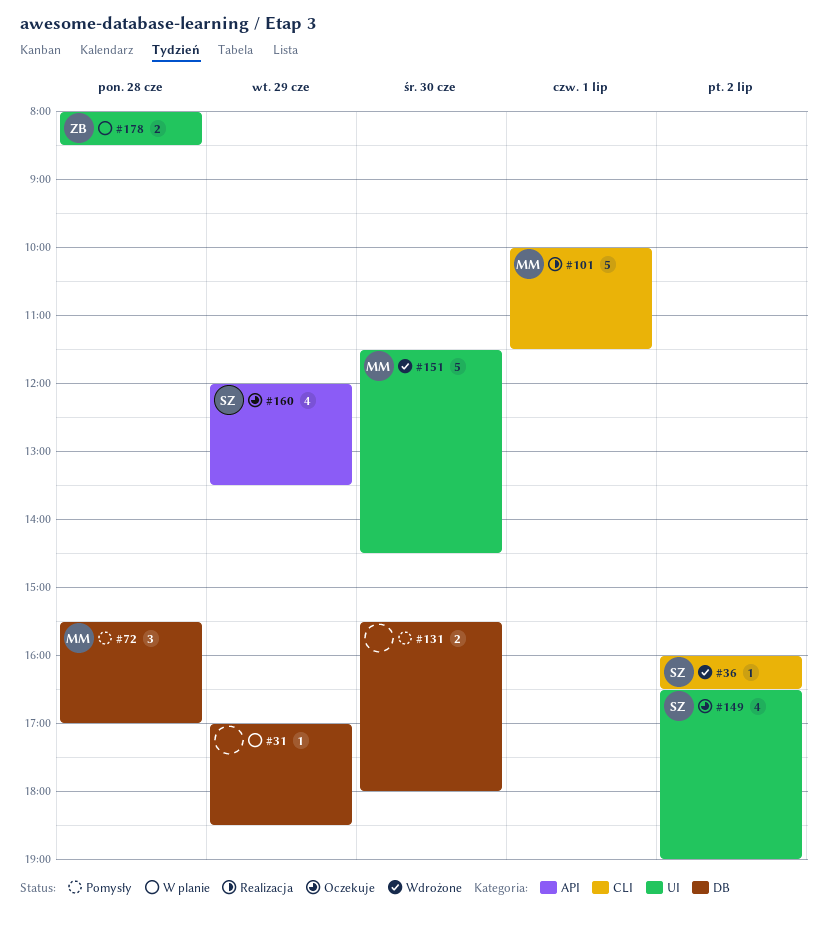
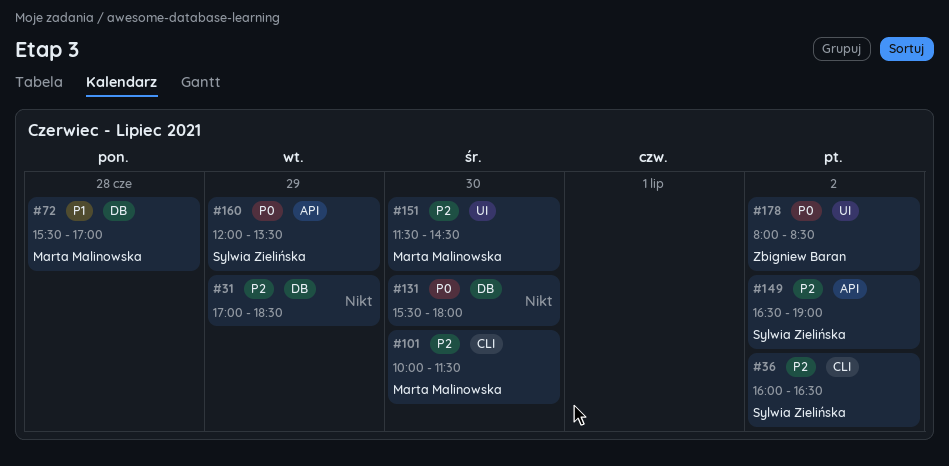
#101, day: Jul 1 -> Jun 30
#149, label: UI -> API
#178, day: Jun 28 -> Jul 2

